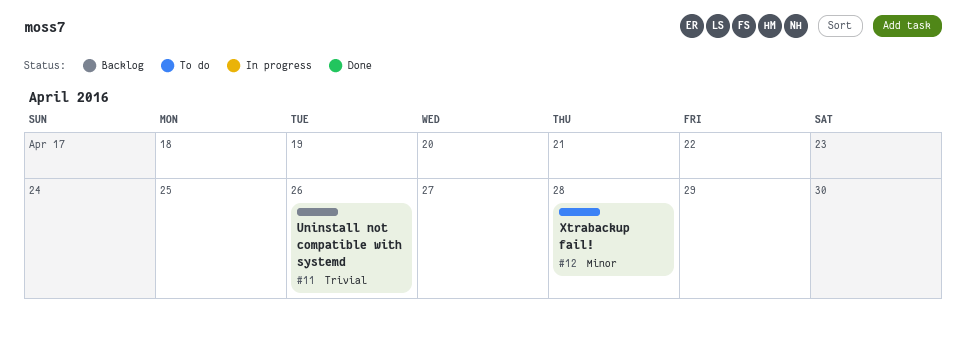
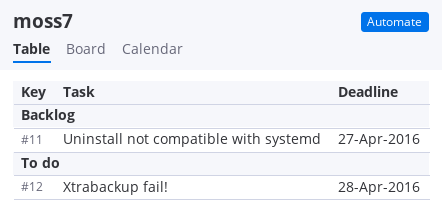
#11, due: Apr 26 -> Apr 27

